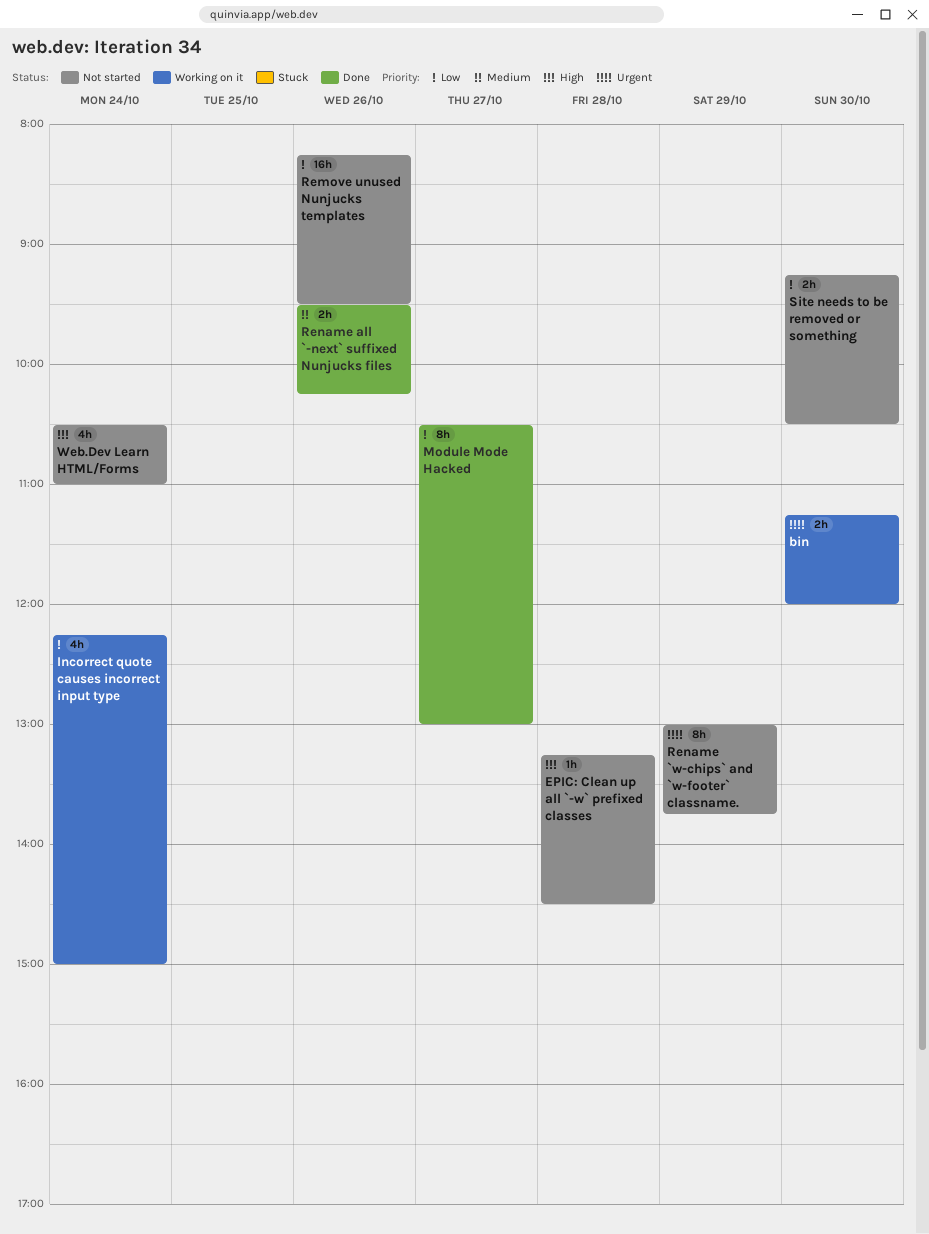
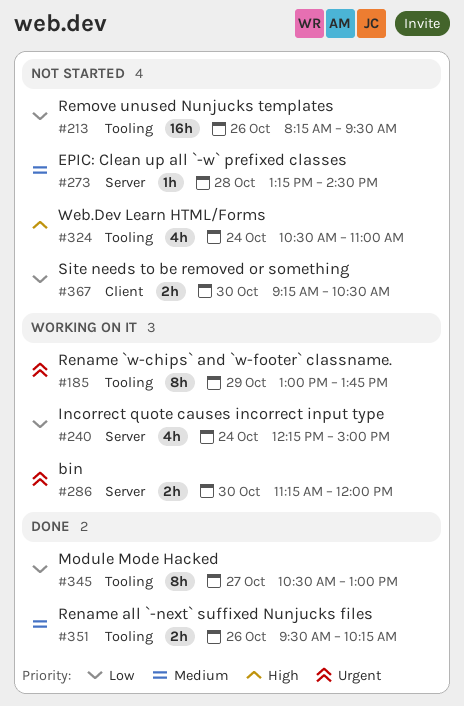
EPIC: Clean up all `-w` prefixed classes, priority: High -> Medium
Rename `w-chips` and `w-footer` classname., status: Not started -> Working on it

